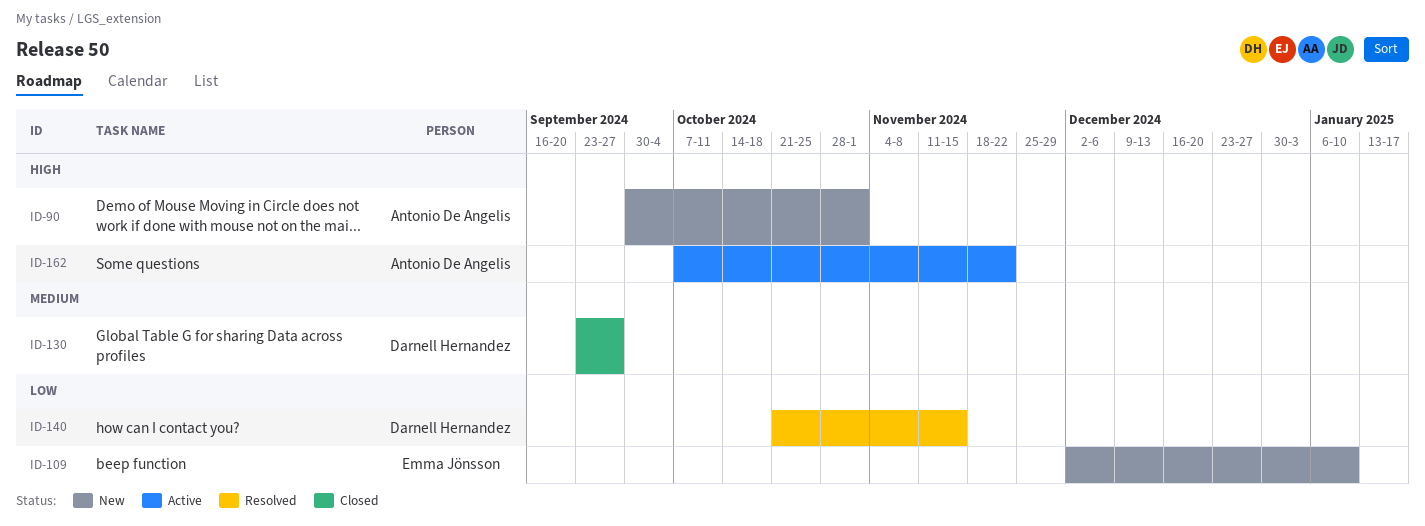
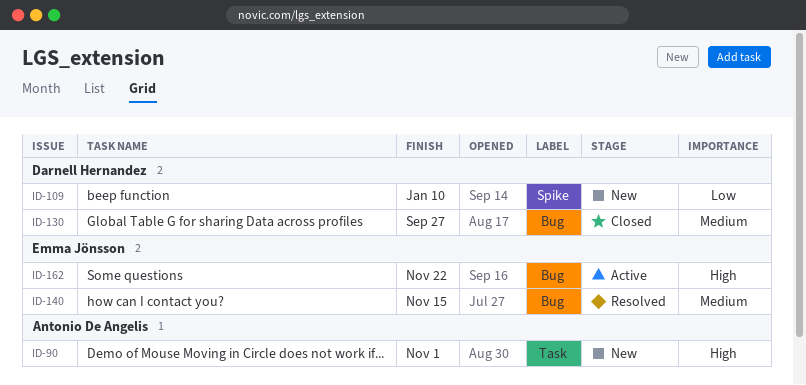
ID-109, owner: Emma Jönsson -> Darnell Hernandez
ID-140, owner: Darnell Hernandez -> Emma Jönsson
ID-140, priority: Low -> Medium
ID-162, owner: Antonio De Angelis -> Emma Jönsson

